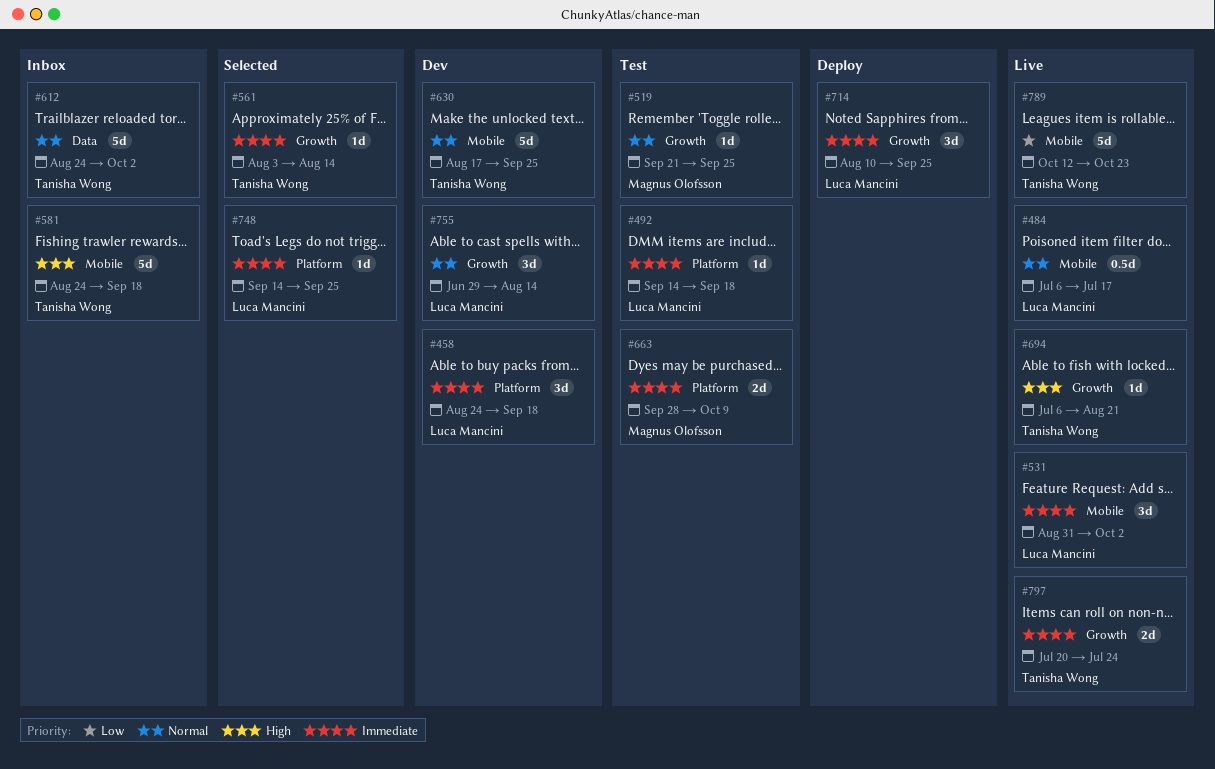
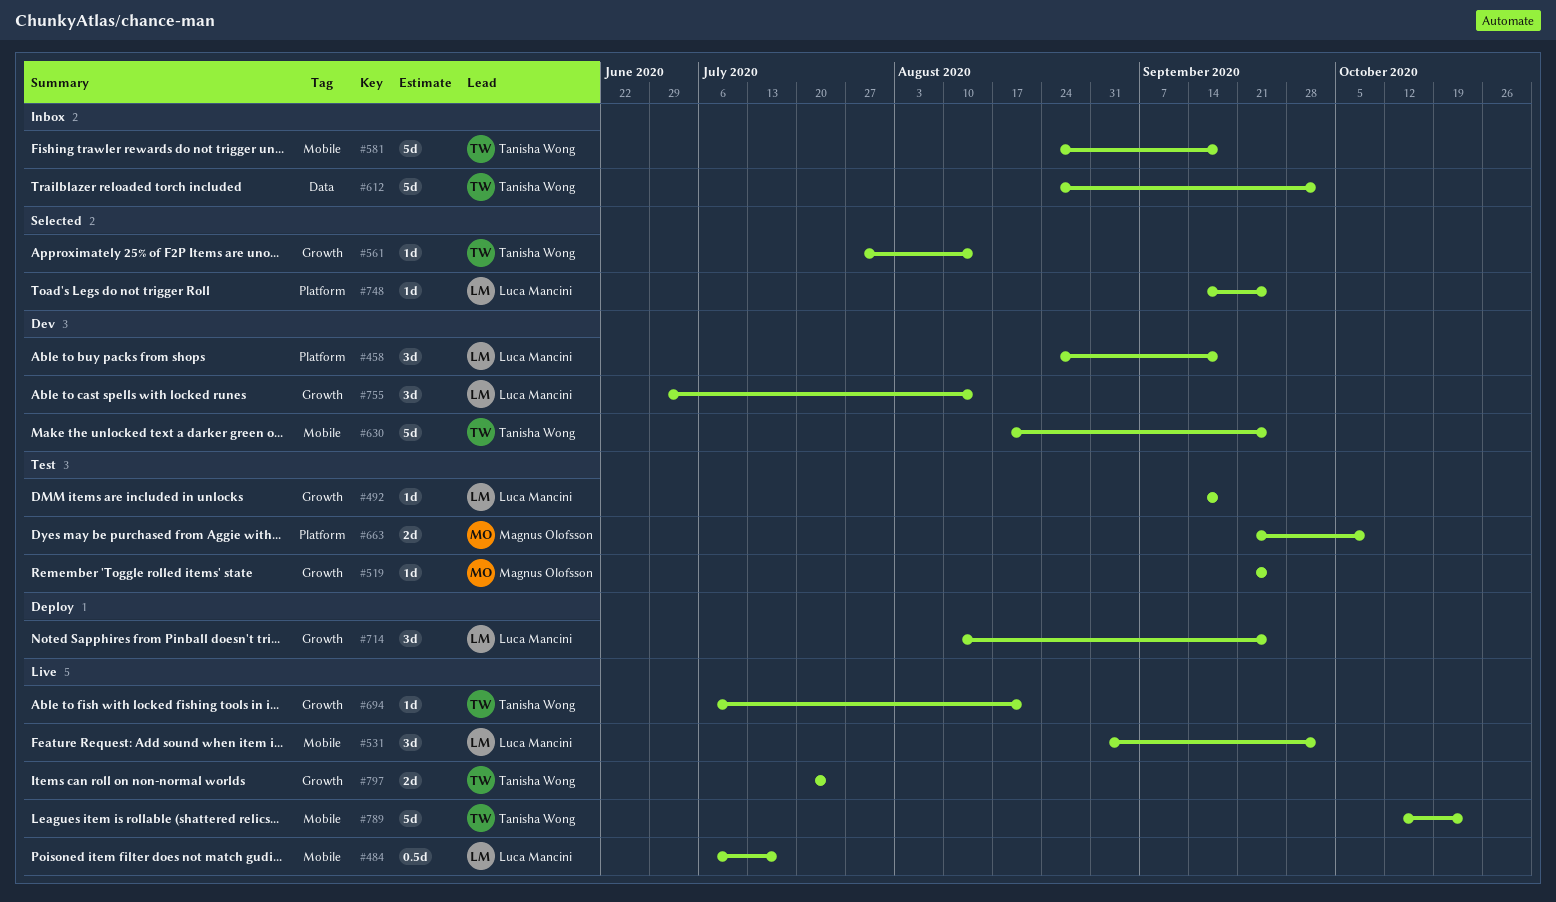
#492, label: Platform -> Growth
#561, start: Aug 3 -> Jul 27
#663, start: Sep 28 -> Sep 21

